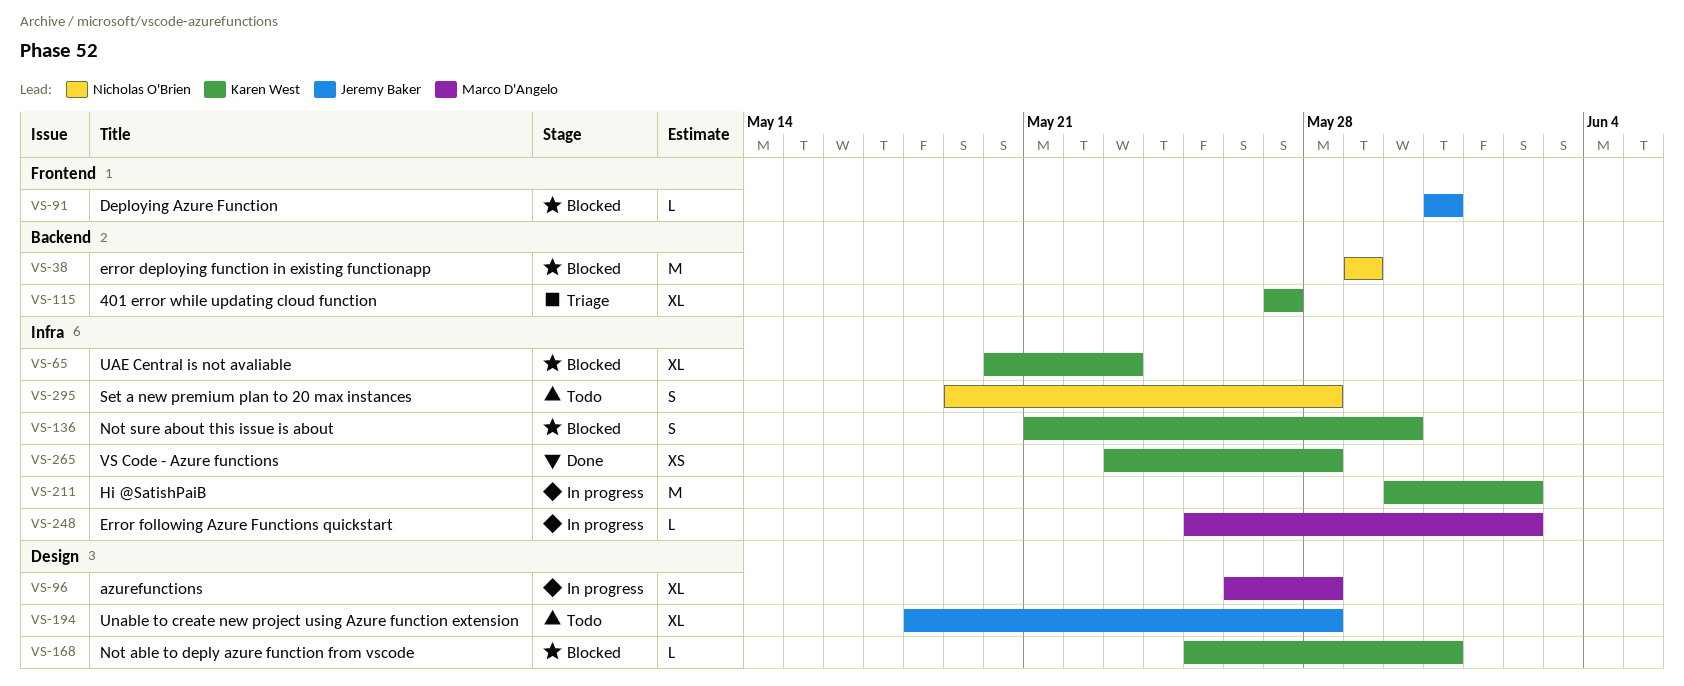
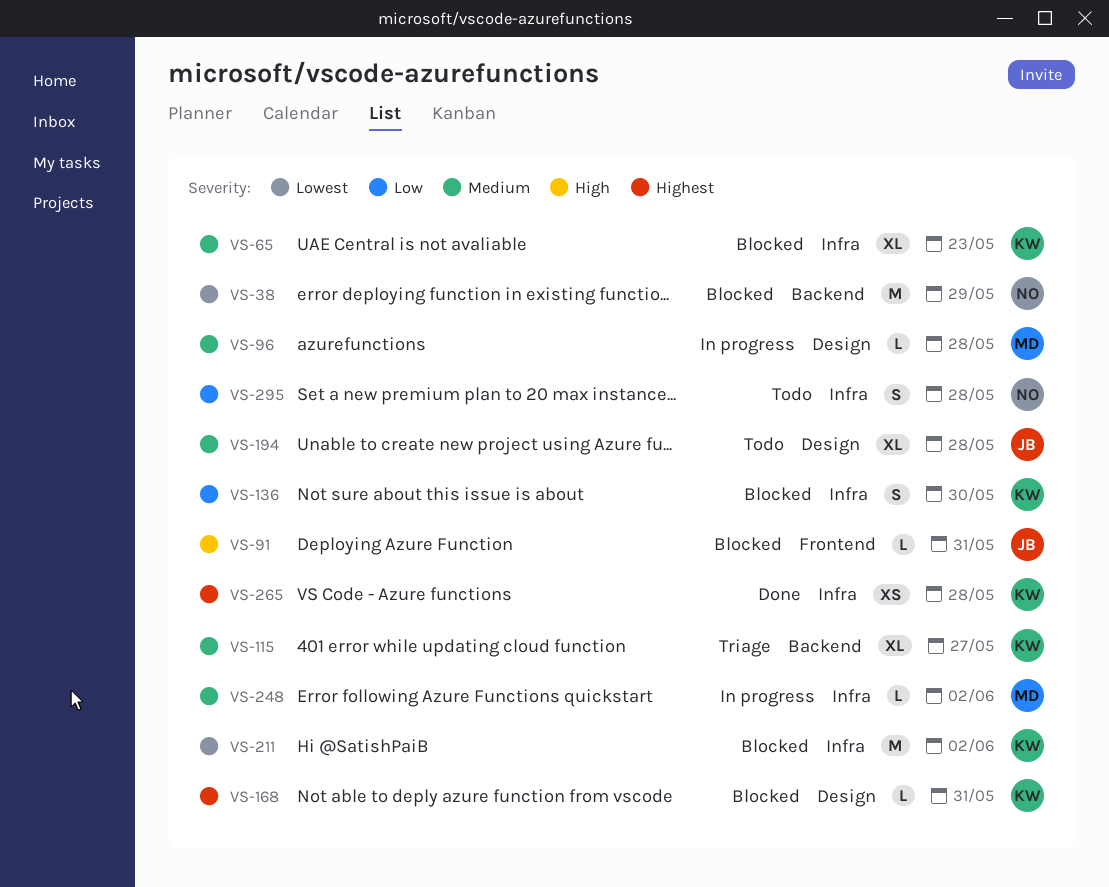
VS-96, estimate: XL -> L
VS-211, status: In progress -> Blocked

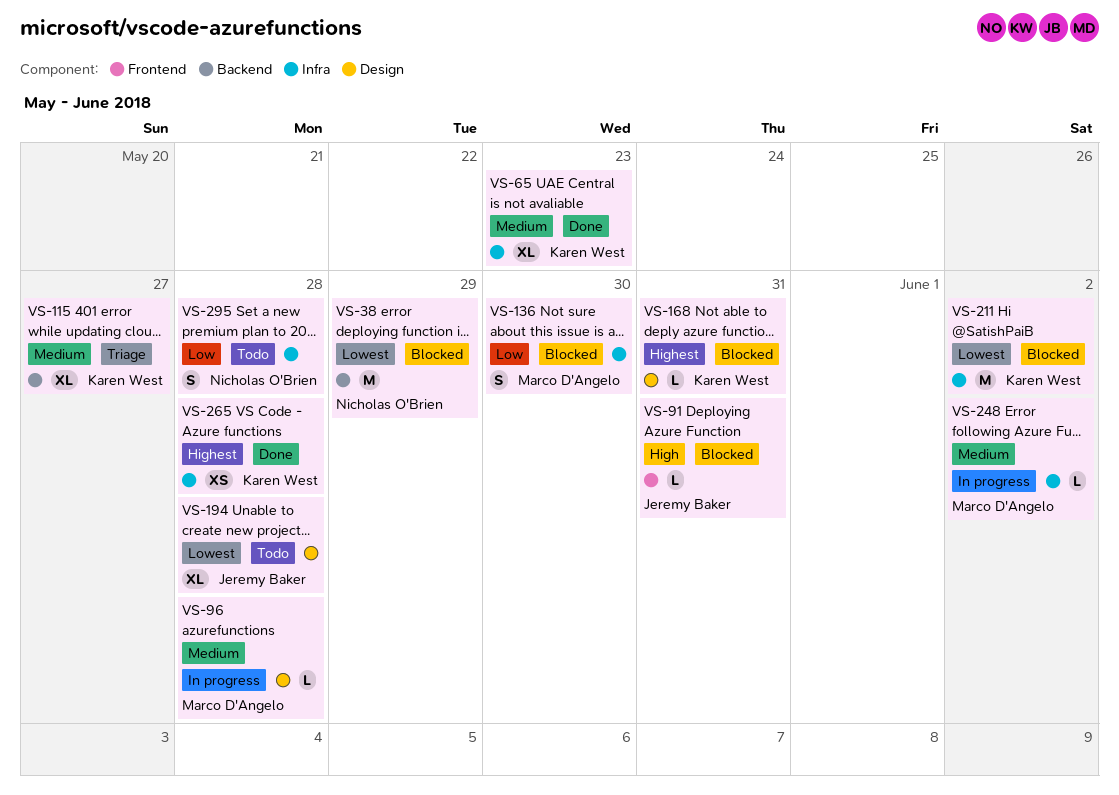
VS-65, status: Blocked -> Done
VS-136, owner: Karen West -> Marco D'Angelo
VS-194, priority: Medium -> Lowest

